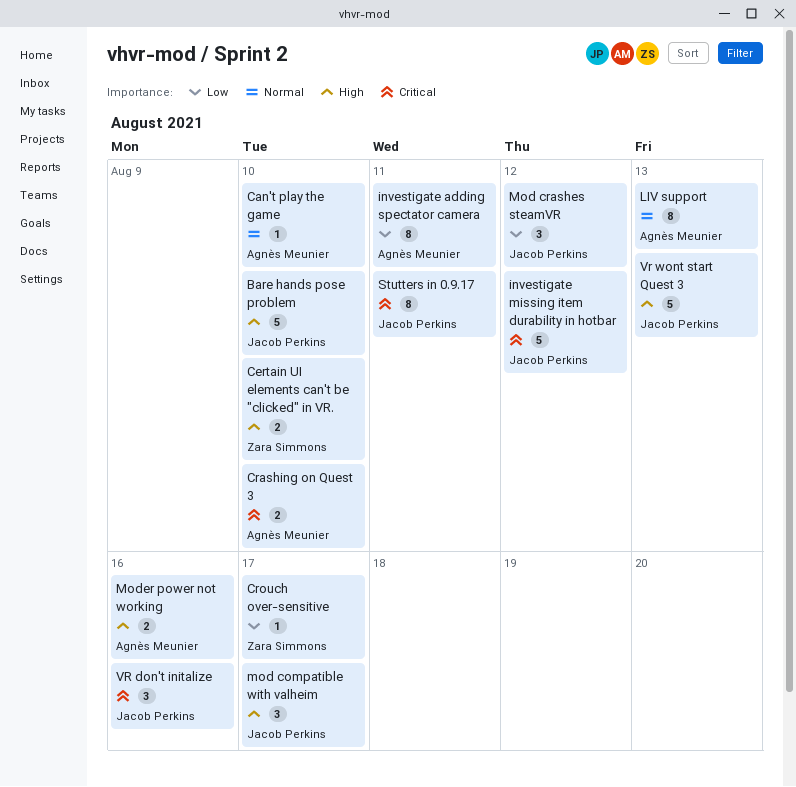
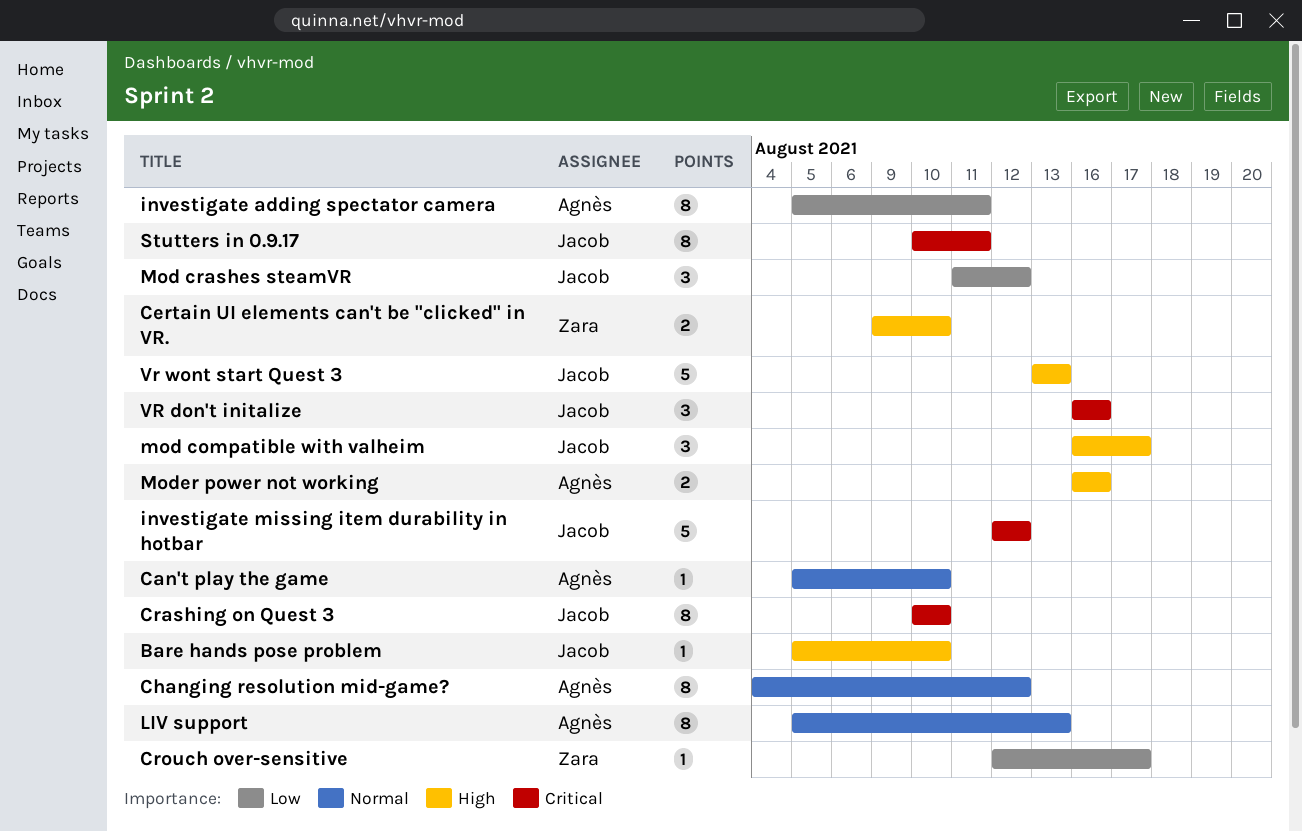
Bare hands pose problem, estimate: 5 -> 1
Changing resolution mid-game?: none -> present
Crashing on Quest 3, owner: Agnès Meunier -> Jacob Perkins
Crashing on Quest 3, estimate: 2 -> 8

